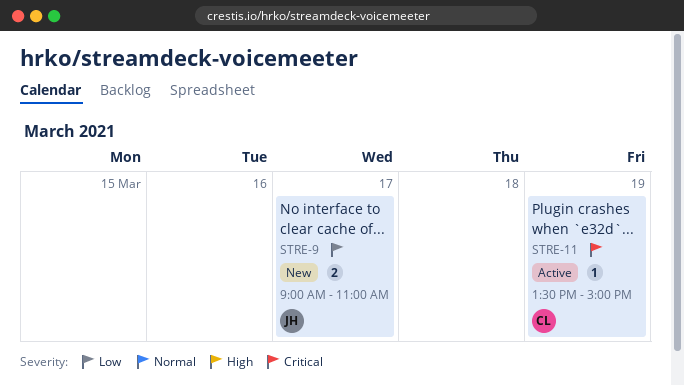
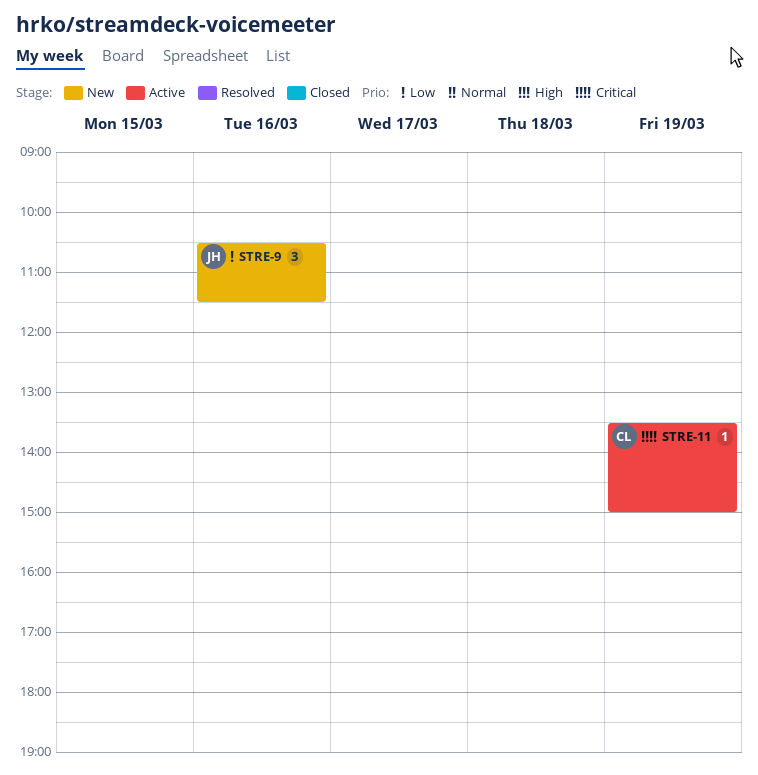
STRE-9, estimate: 2 -> 3
STRE-9, day: Mar 17 -> Mar 16
STRE-9, begins: 09:00 -> 10:30
STRE-9, ends: 11:00 -> 11:30

